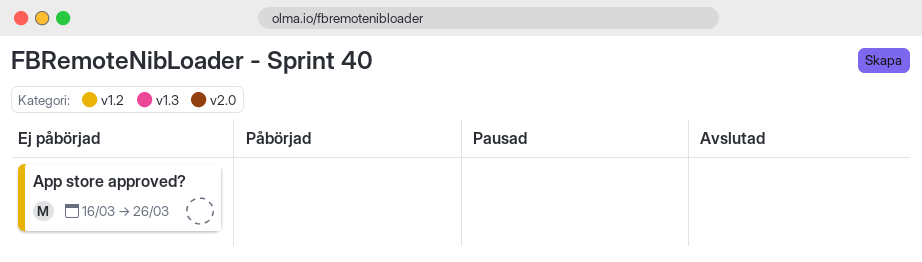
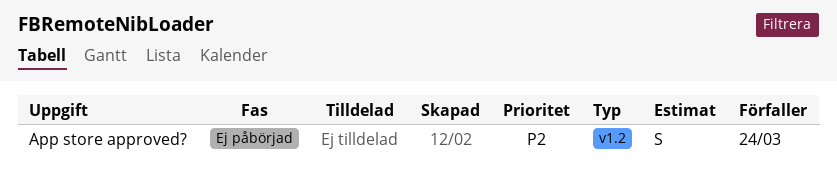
App store approved?, estimate: M -> S
App store approved?, due: Mar 26 -> Mar 24

